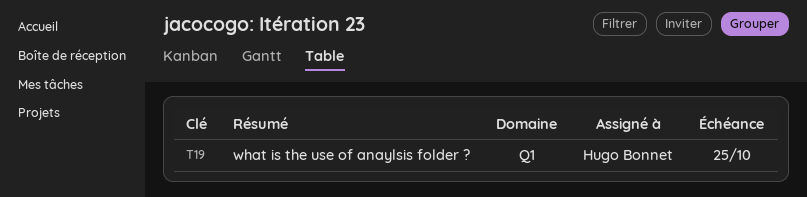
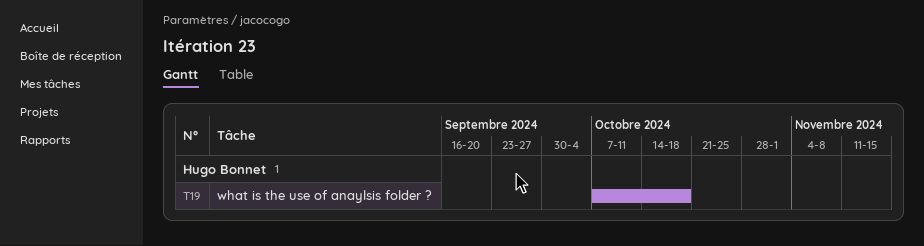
T19, due: Oct 25 -> Oct 18

